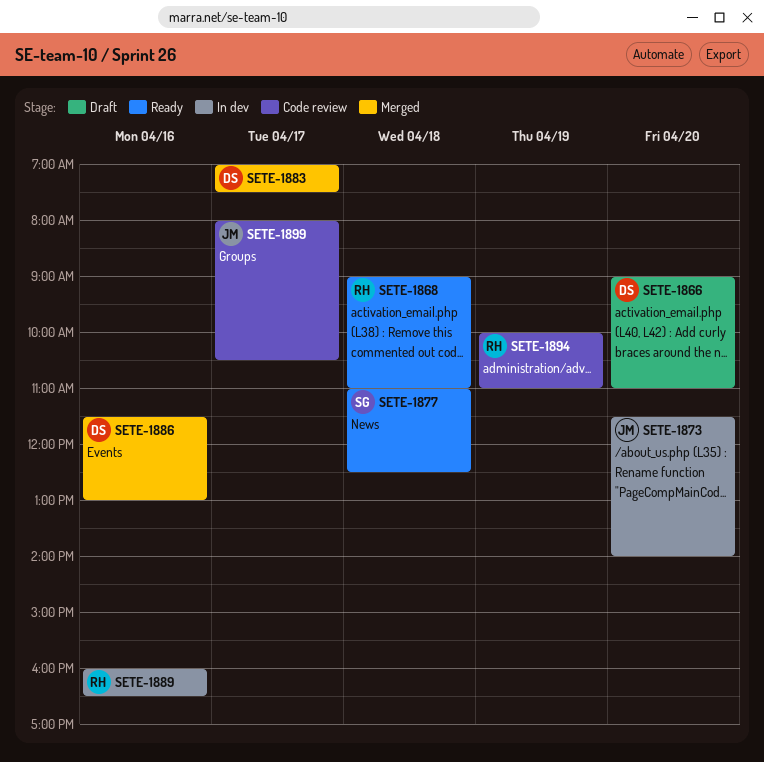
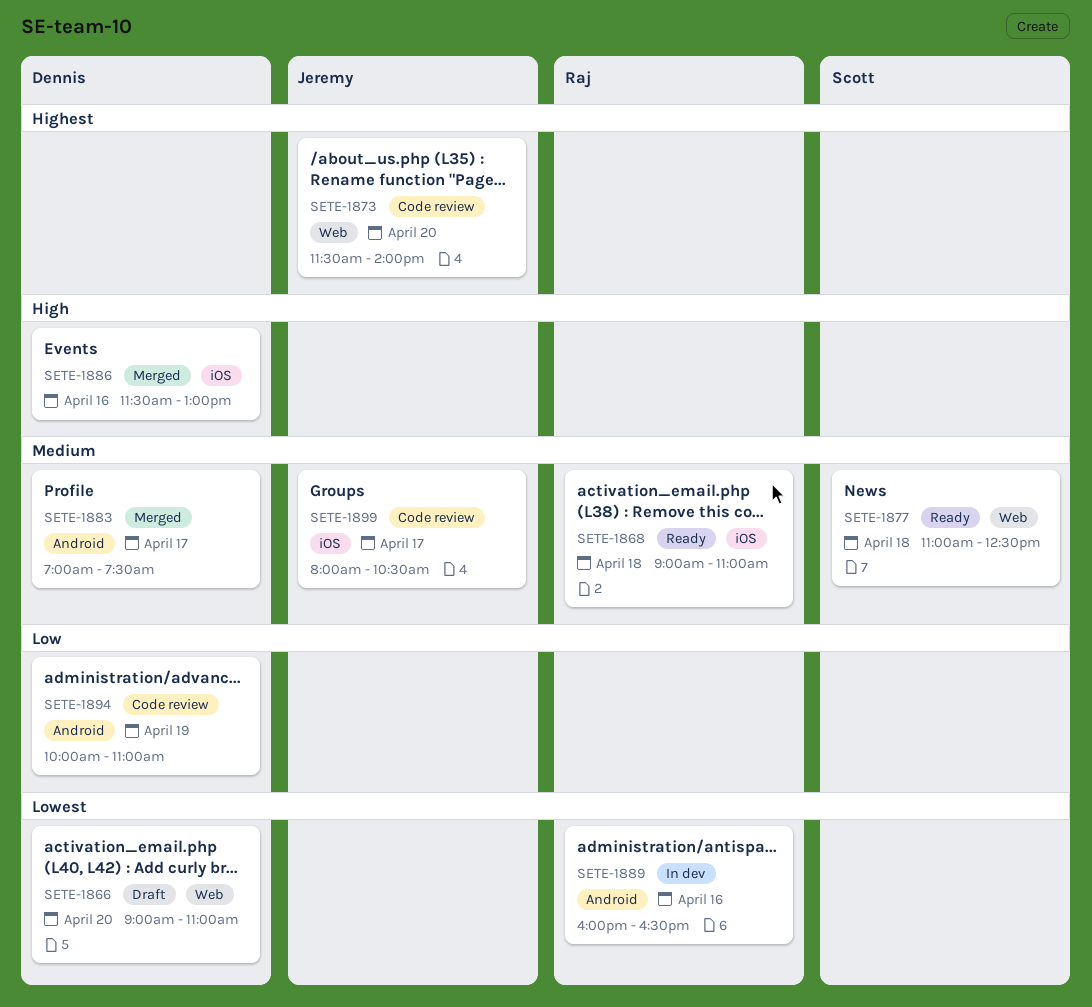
SETE-1873, status: In dev -> Code review
SETE-1894, owner: Raj -> Dennis

